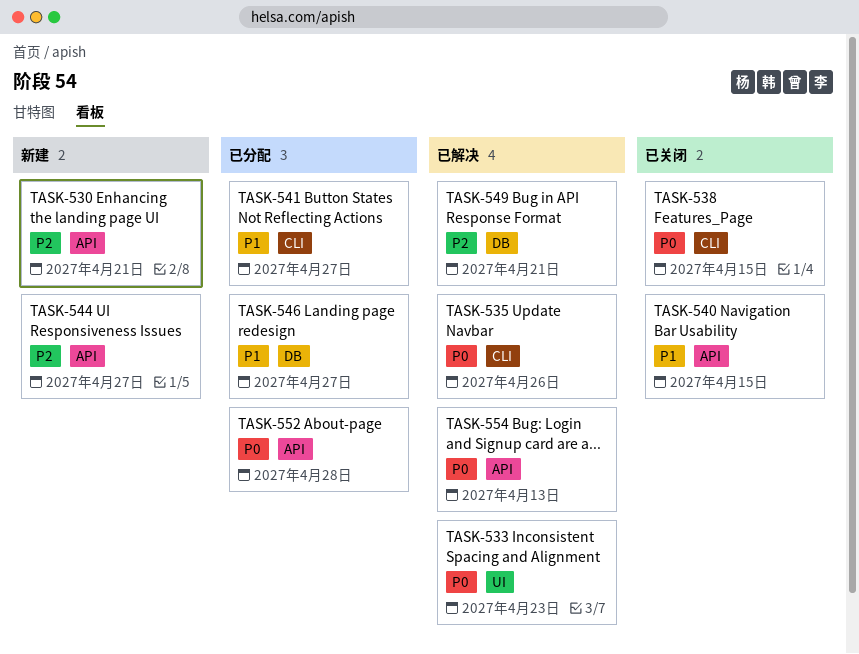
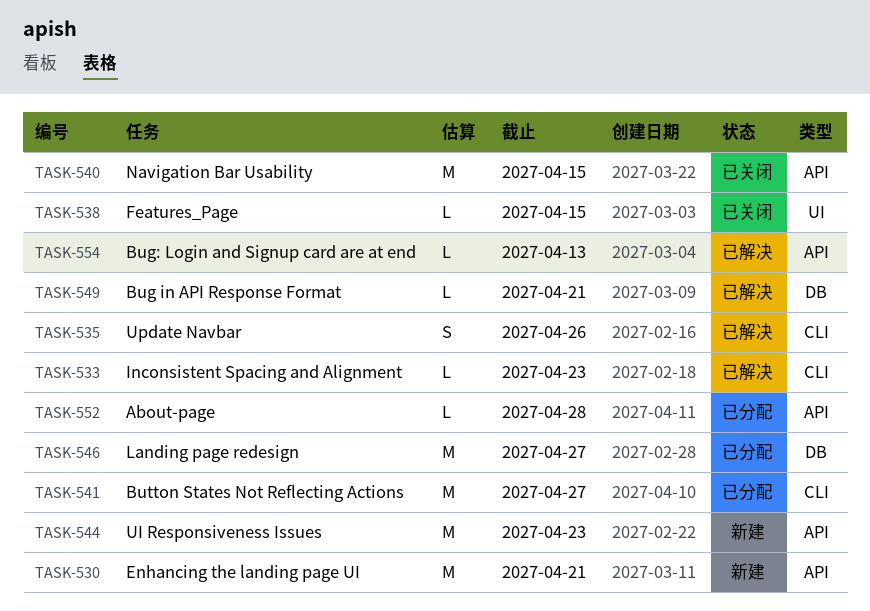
TASK-533, label: UI -> CLI
TASK-538, label: CLI -> UI
TASK-544, due: Apr 27 -> Apr 23

